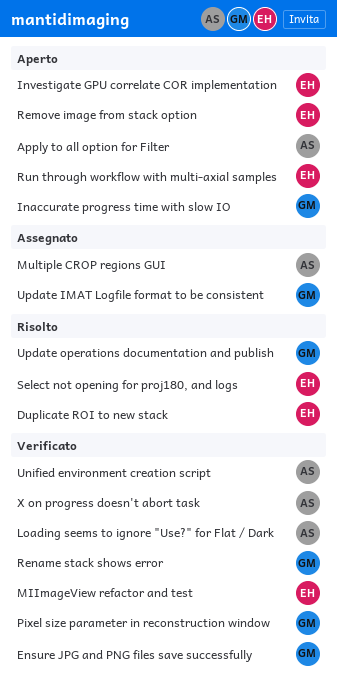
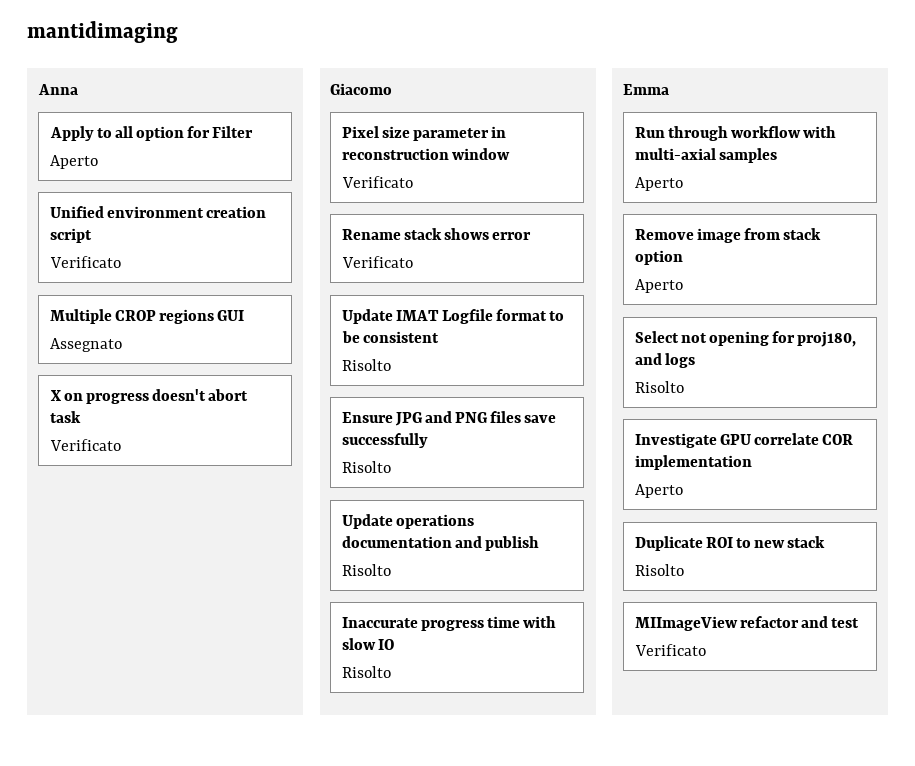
Ensure JPG and PNG files save successfully, status: Verificato -> Risolto
Inaccurate progress time with slow IO, status: Aperto -> Risolto
Loading seems to ignore "Use?" for Flat / Dark: present -> none
Update IMAT Logfile format to be consistent, status: Assegnato -> Risolto

